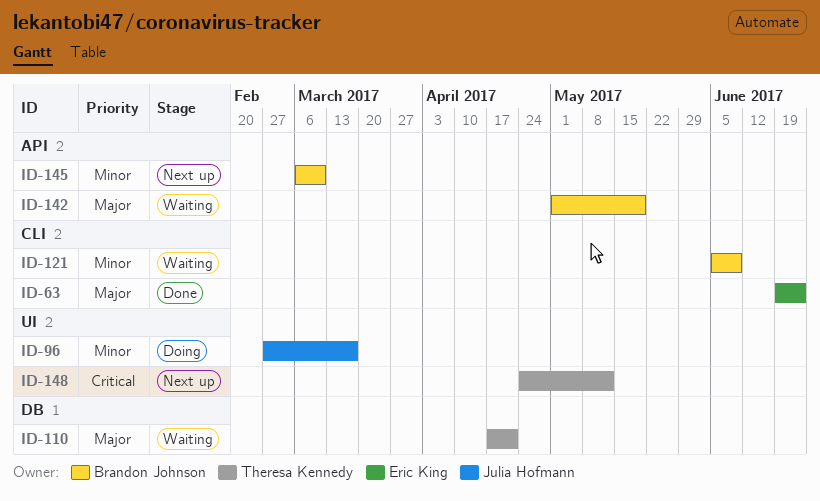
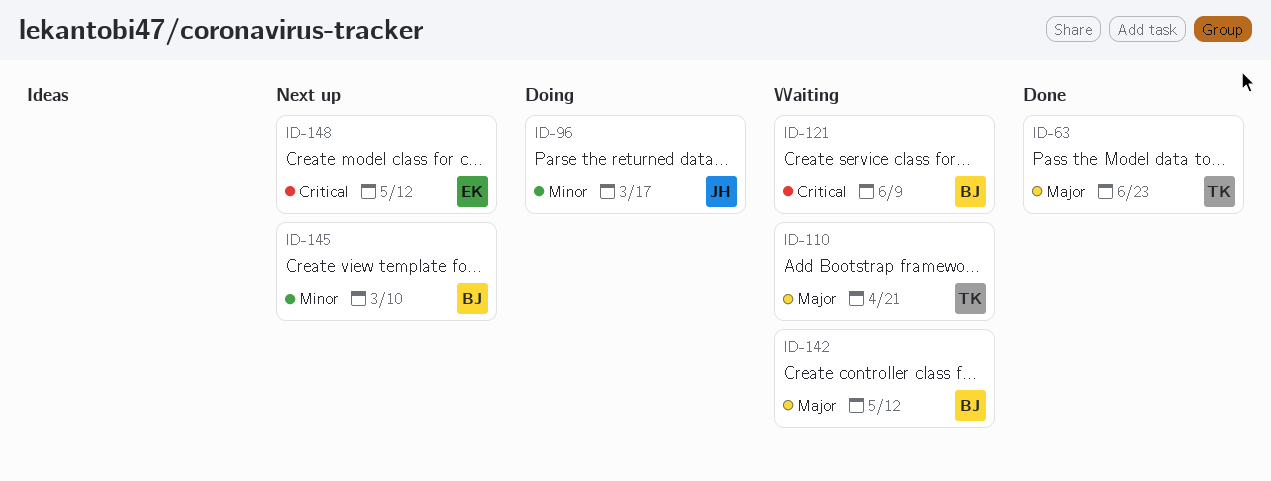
ID-63, owner: Eric King -> Theresa Kennedy
ID-121, priority: Minor -> Critical
ID-142, due: May 19 -> May 12
ID-148, owner: Theresa Kennedy -> Eric King

